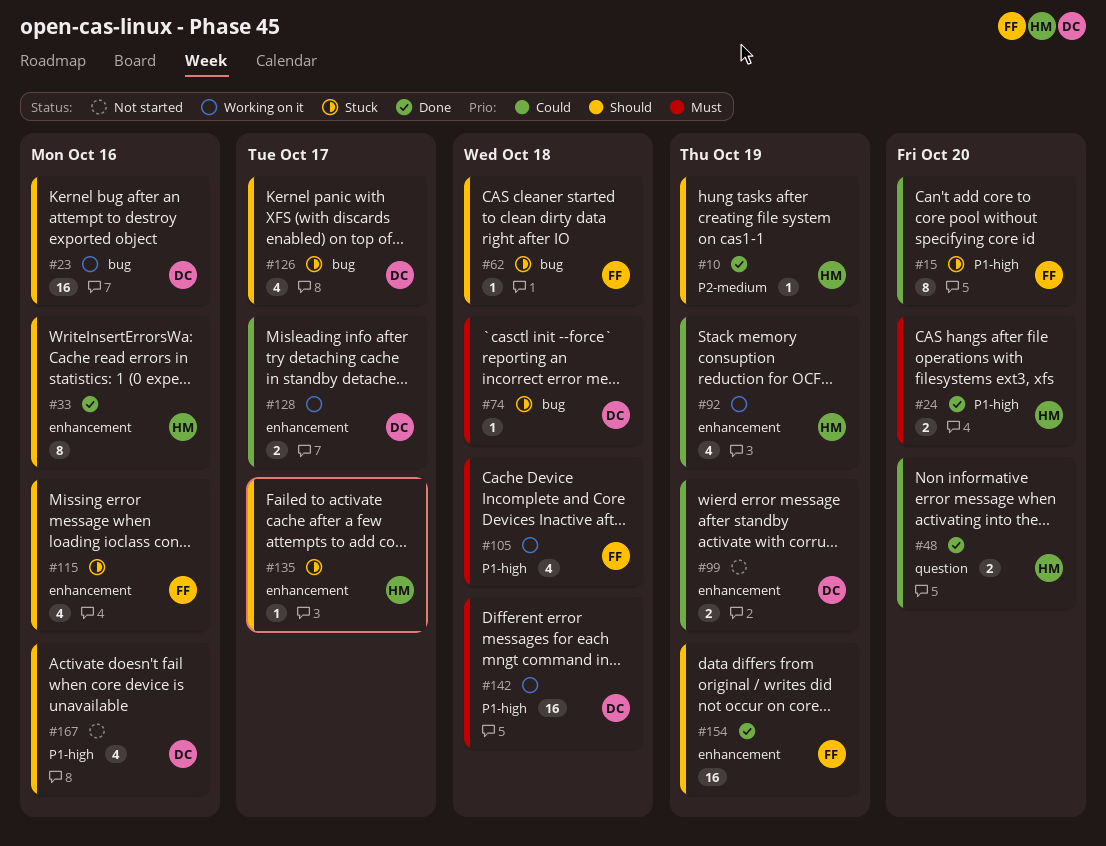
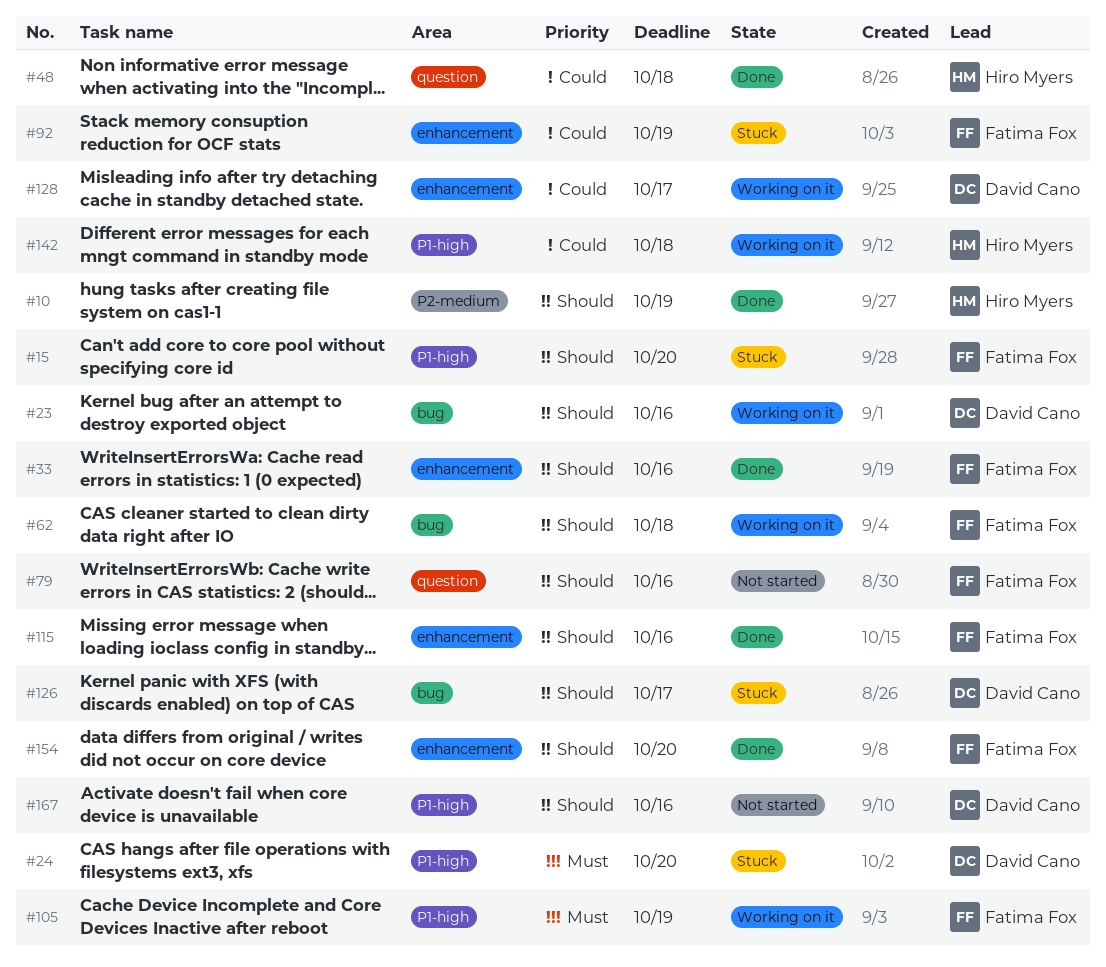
#15, priority: Could -> Should
#24, status: Done -> Stuck
#24, owner: Hiro Myers -> David Cano
#33, owner: Hiro Myers -> Fatima Fox
#48, due: Oct 20 -> Oct 18
#62, status: Stuck -> Working on it
#74: present -> none
#79: none -> present
#92, status: Working on it -> Stuck
#92, owner: Hiro Myers -> Fatima Fox
#99: present -> none
#105, due: Oct 18 -> Oct 19
#115, status: Stuck -> Done
#135: present -> none
#142, owner: David Cano -> Hiro Myers
#142, priority: Must -> Could
#154, due: Oct 19 -> Oct 20

